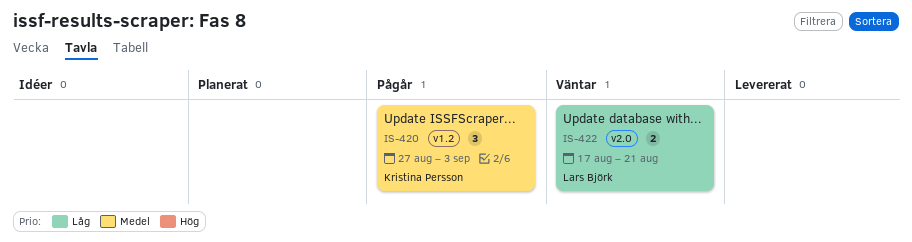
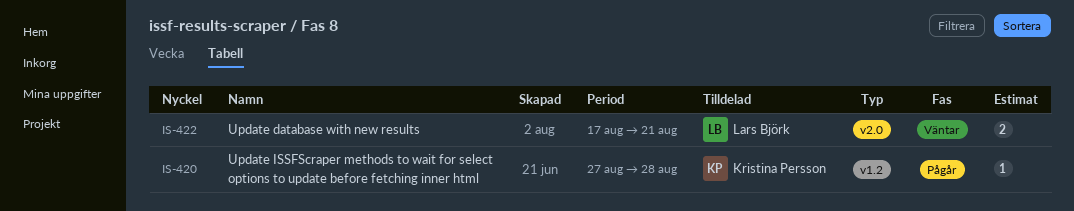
IS-420, estimate: 3 -> 1
IS-420, due: Sep 3 -> Aug 28

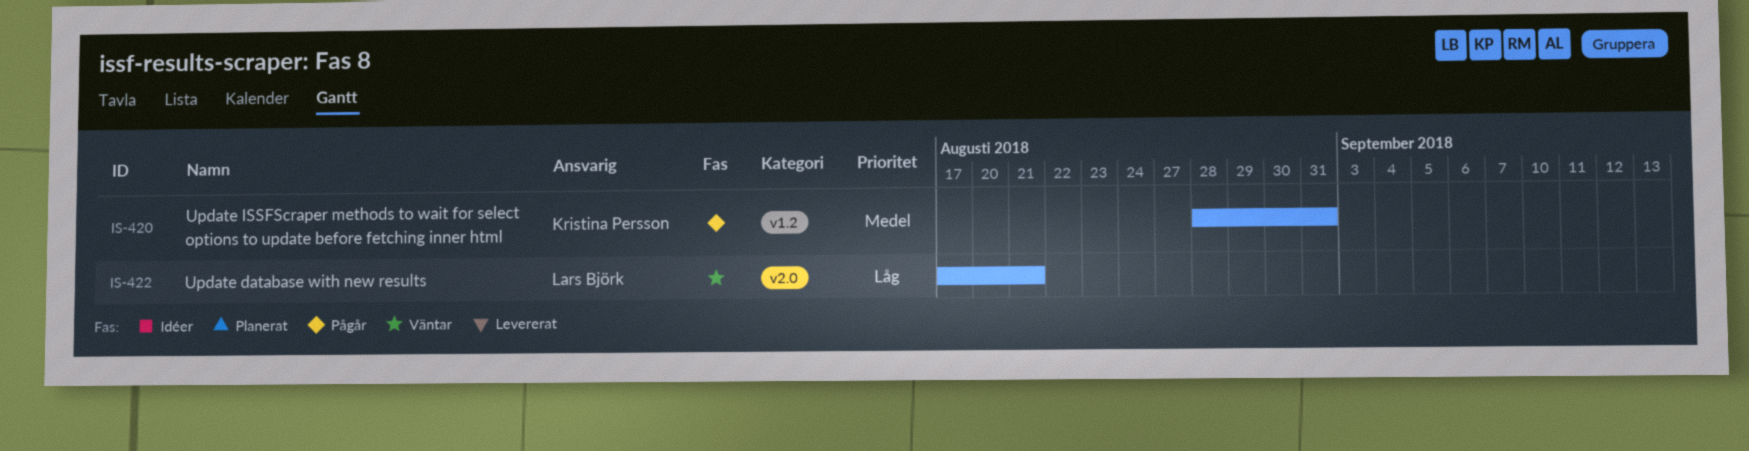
IS-420, start: Aug 27 -> Aug 28
IS-420, due: Aug 28 -> Aug 31

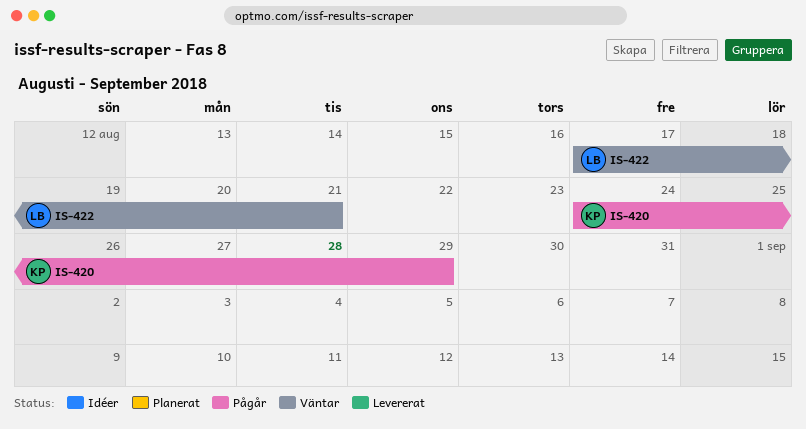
IS-420, start: Aug 28 -> Aug 24
IS-420, due: Aug 31 -> Aug 29

